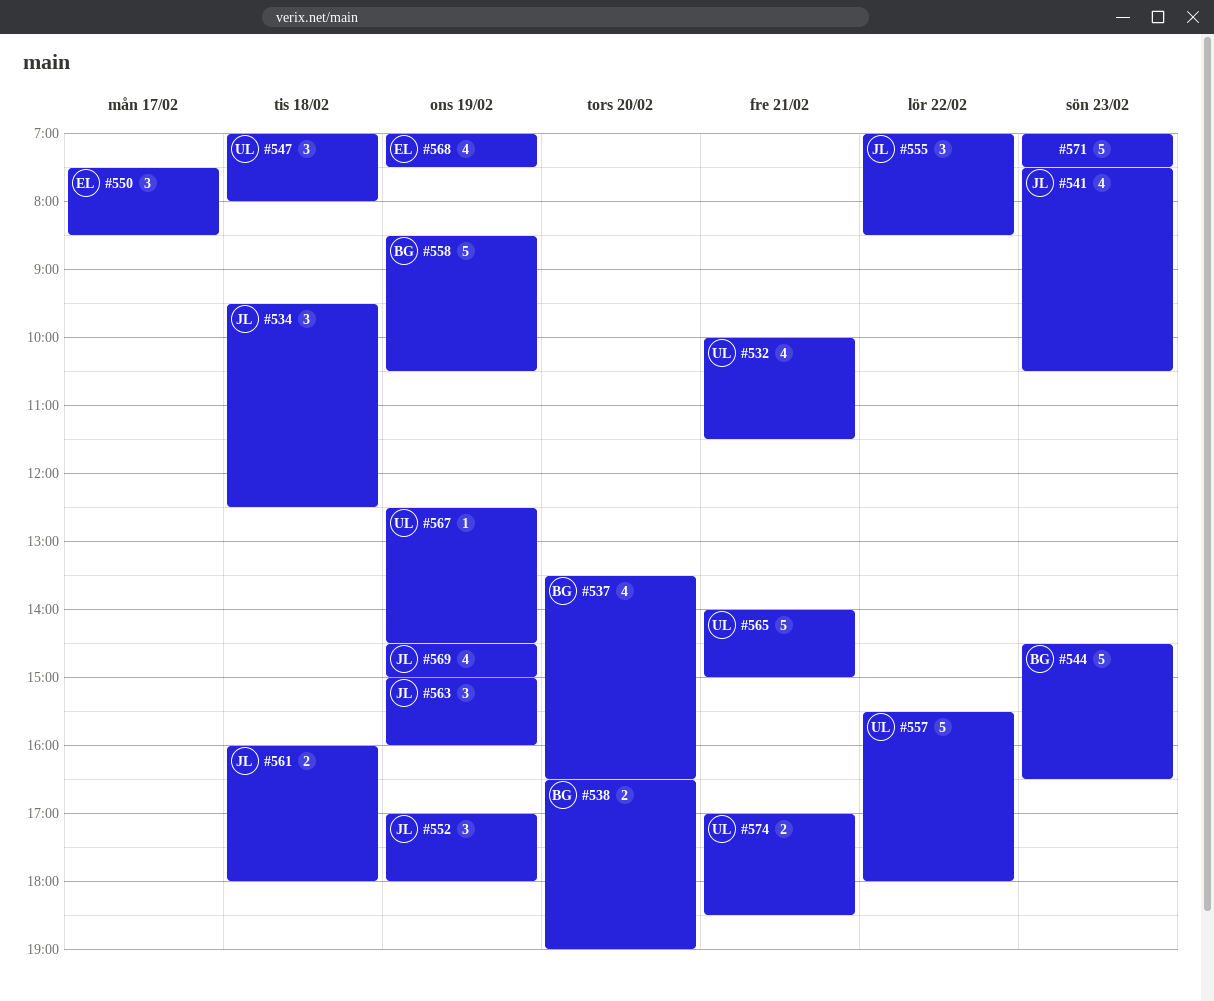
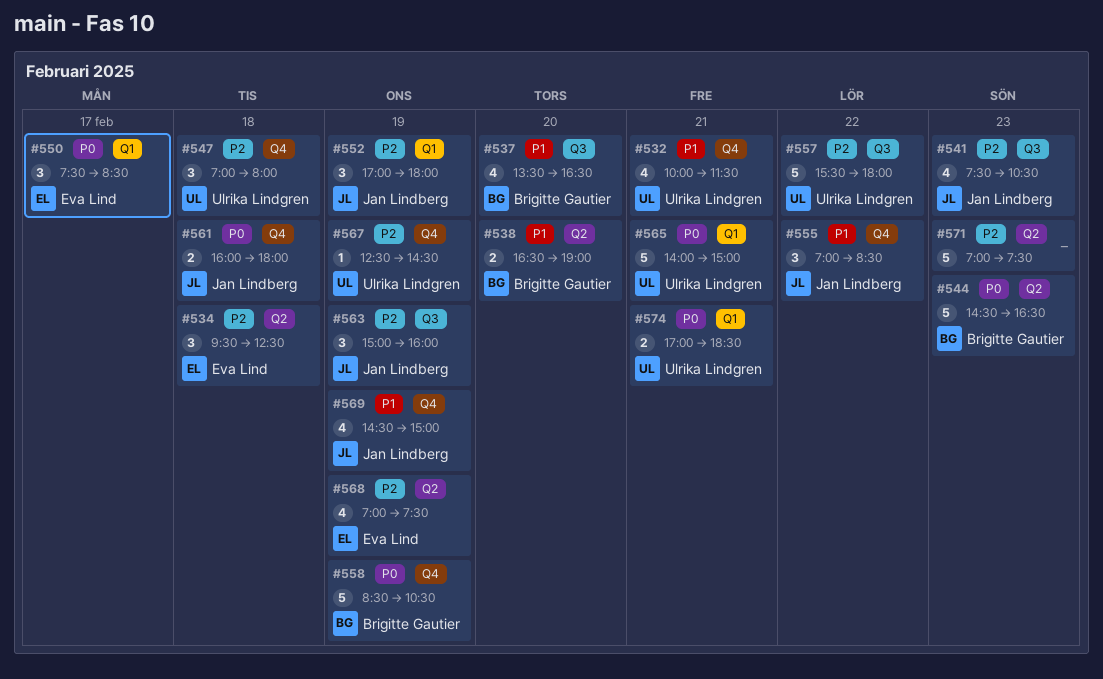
#534, owner: Jan Lindberg -> Eva Lind

